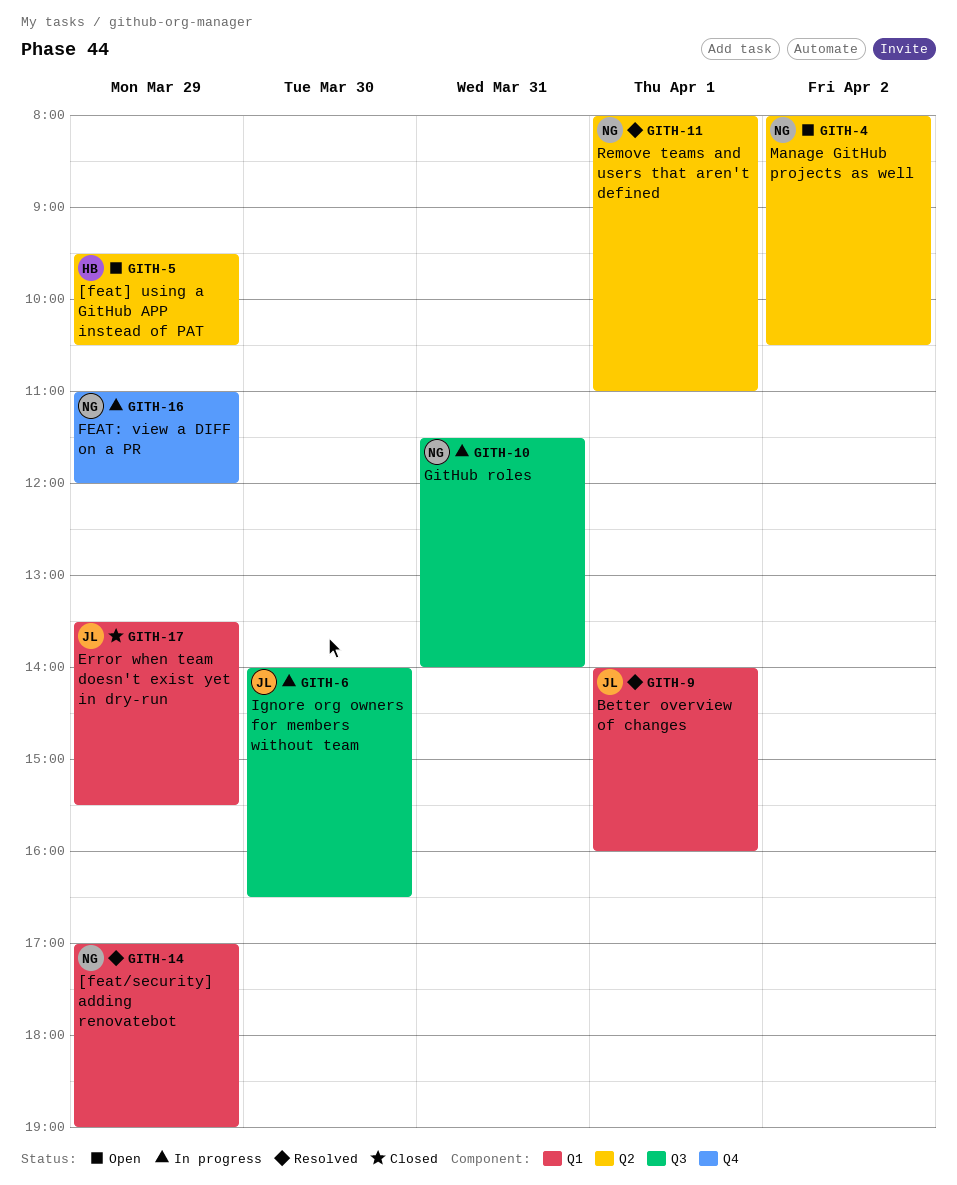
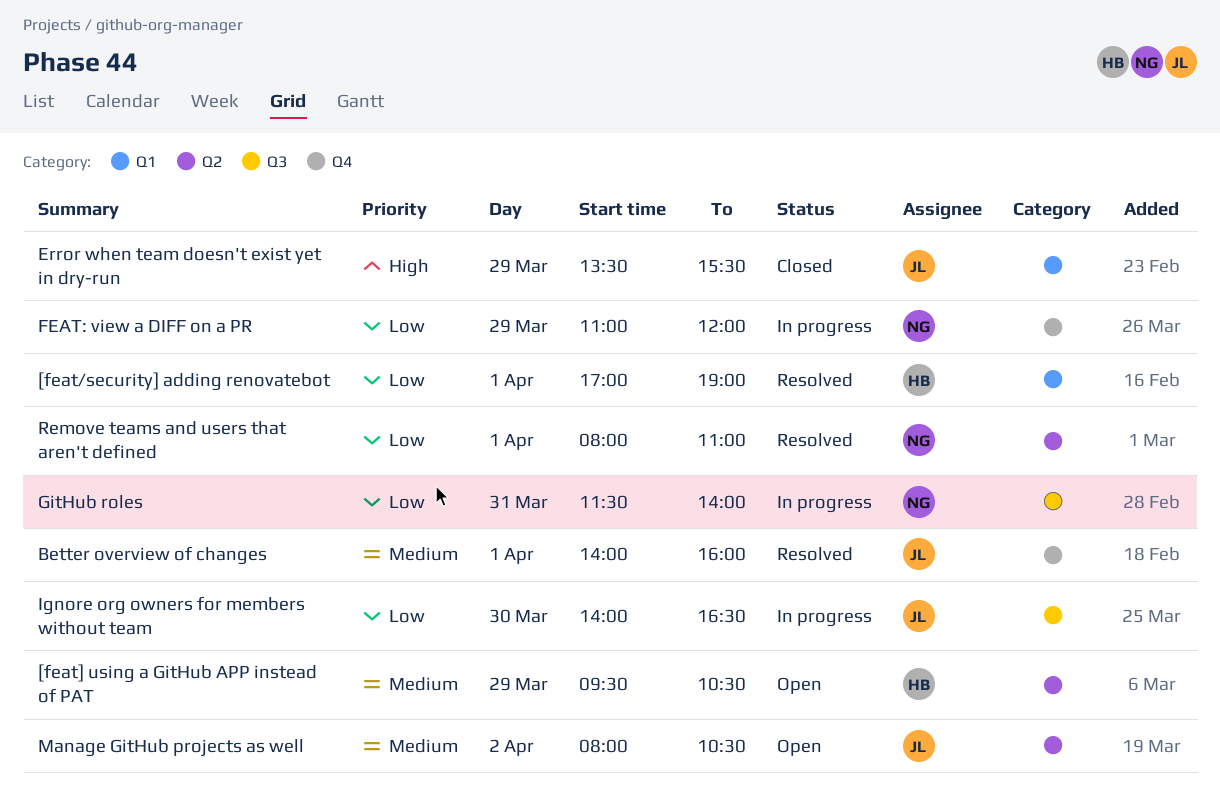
[feat/security] adding renovatebot, owner: NG -> HB
[feat/security] adding renovatebot, day: Mar 29 -> Apr 1
Better overview of changes, label: Q1 -> Q4
Manage GitHub projects as well, owner: NG -> JL

